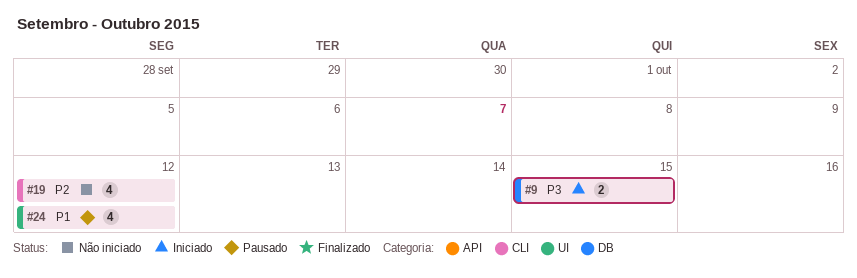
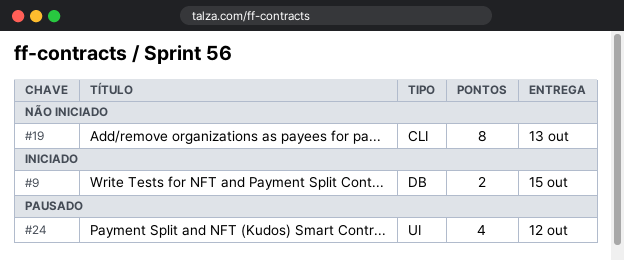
#19, estimate: 4 -> 8
#19, due: Oct 12 -> Oct 13

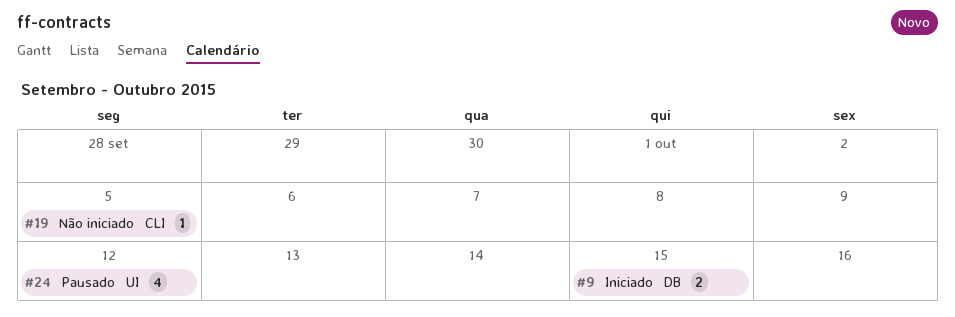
#19, estimate: 8 -> 1
#19, due: Oct 13 -> Oct 5

